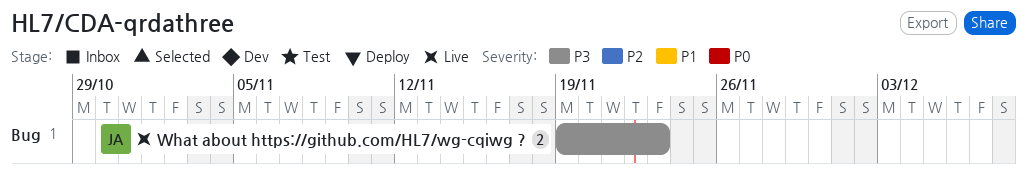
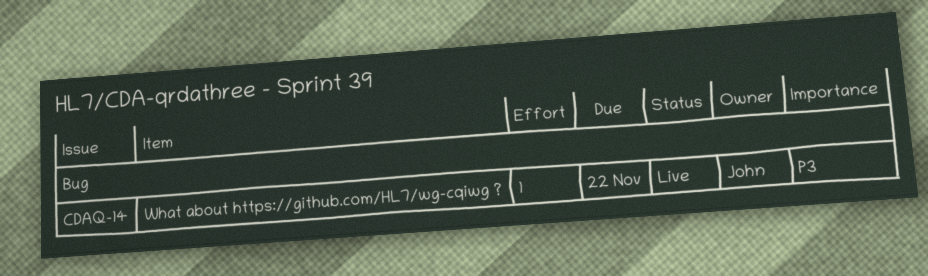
What about https://github.com/HL7/wg-cqiwg ?, estimate: 2 -> 1
What about https://github.com/HL7/wg-cqiwg ?, due: Nov 23 -> Nov 22

